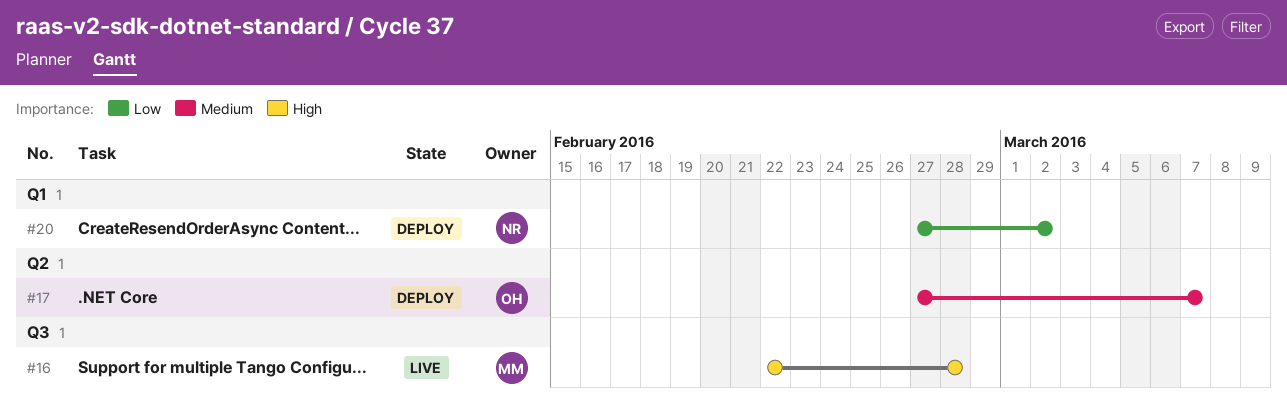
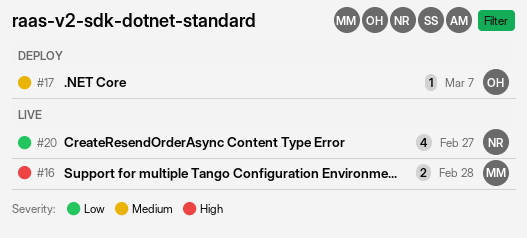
#20, status: Deploy -> Live
#20, due: Mar 2 -> Feb 27

